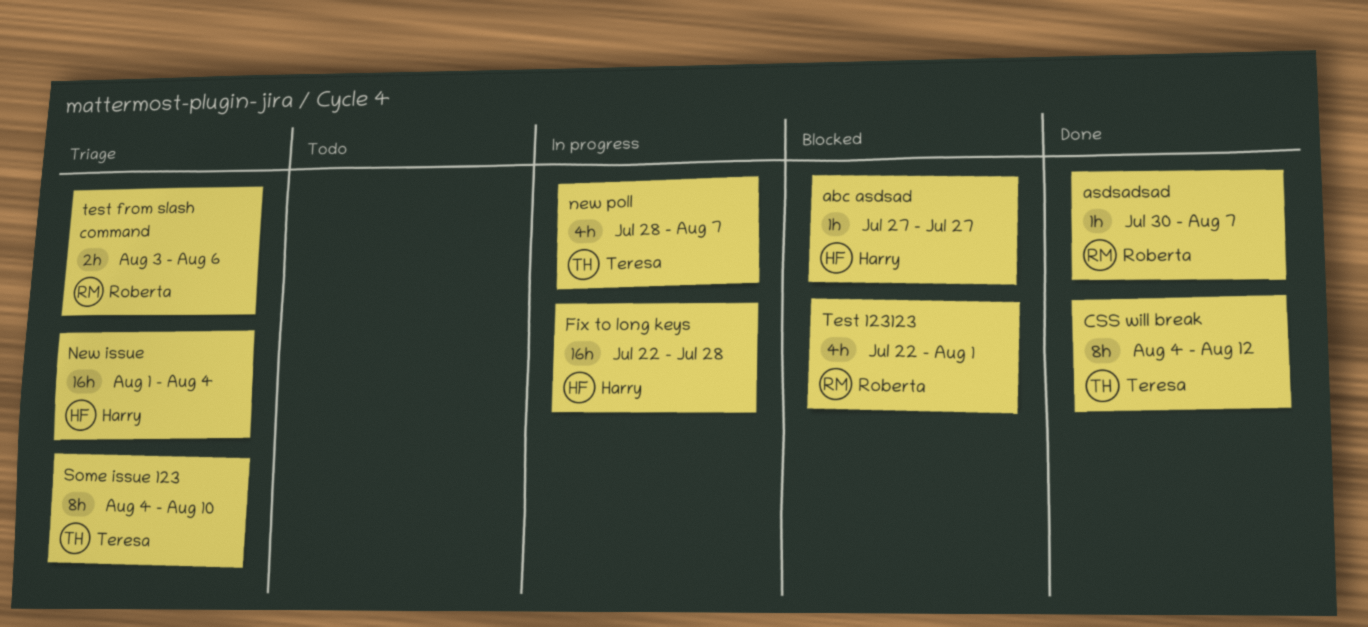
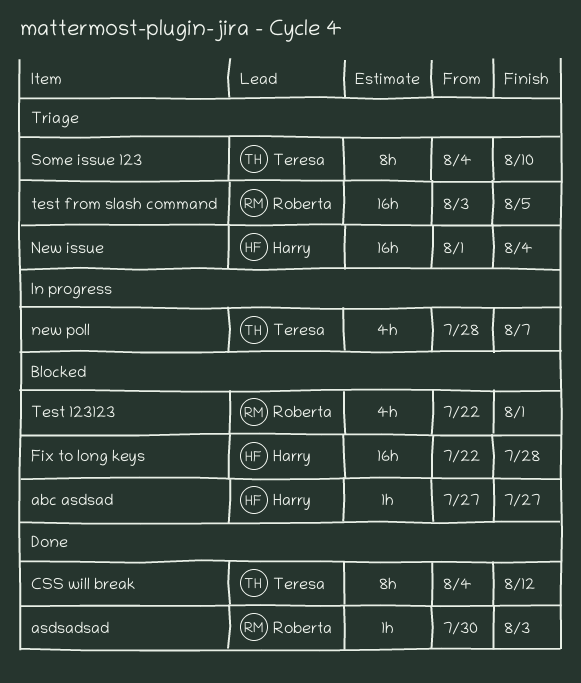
asdsadsad, due: Aug 7 -> Aug 3
Fix to long keys, status: In progress -> Blocked
test from slash command, estimate: 2h -> 16h
test from slash command, due: Aug 6 -> Aug 5

